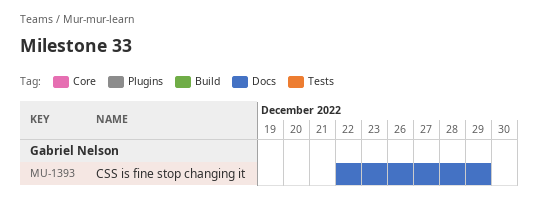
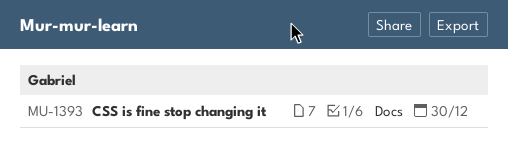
MU-1393, due: Dec 29 -> Dec 30

